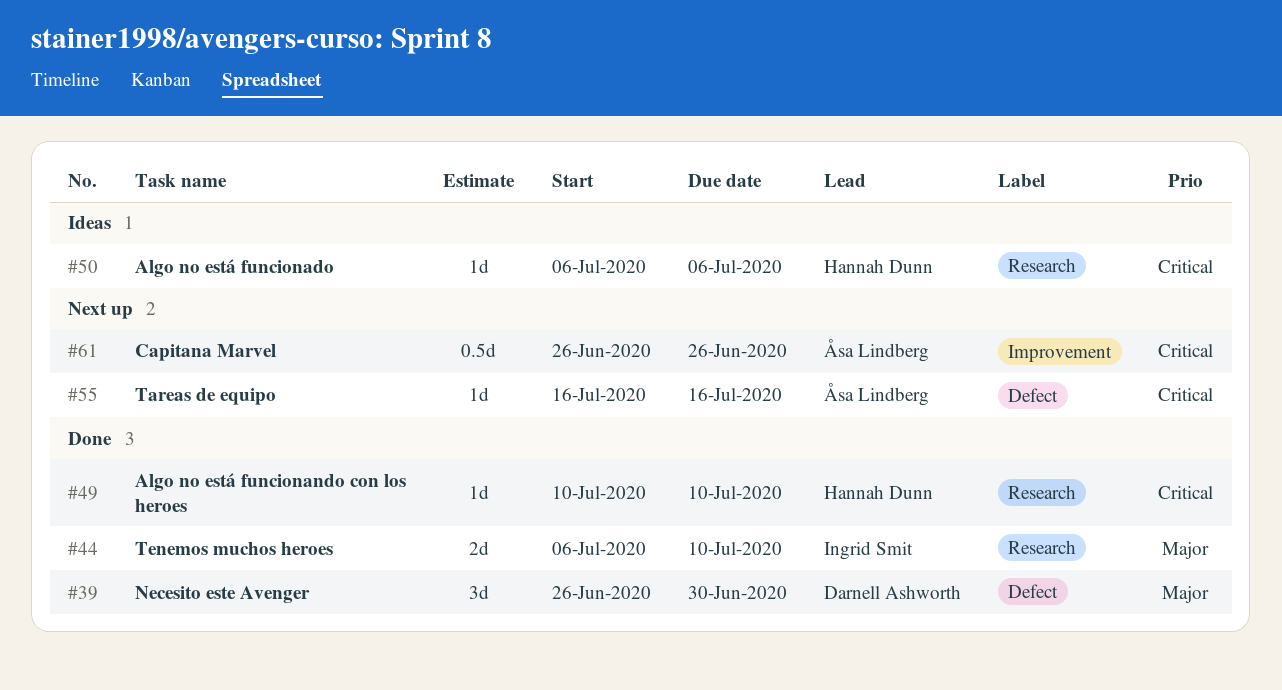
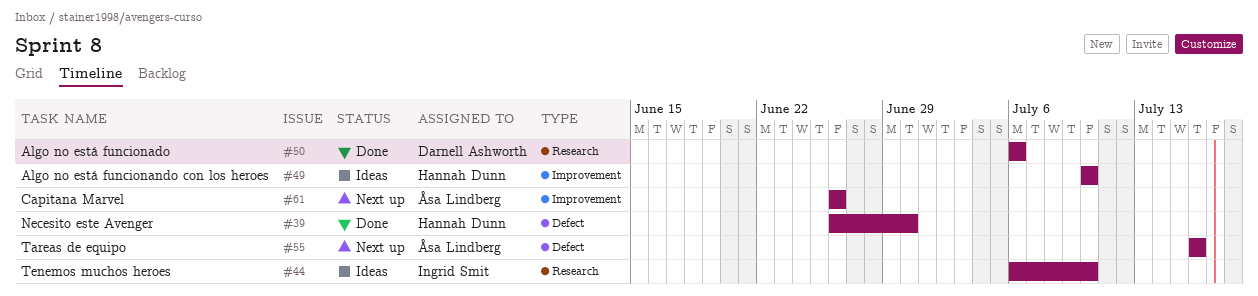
#39, owner: Darnell Ashworth -> Hannah Dunn
#44, status: Done -> Ideas
#49, status: Done -> Ideas
#49, label: Research -> Improvement
#50, status: Ideas -> Done
#50, owner: Hannah Dunn -> Darnell Ashworth

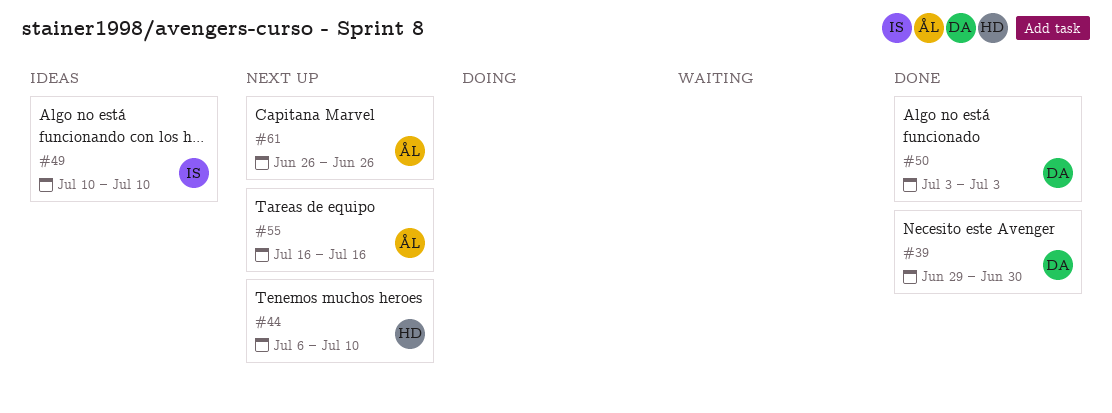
#39, owner: Hannah Dunn -> Darnell Ashworth
#39, start: Jun 26 -> Jun 29
#44, status: Ideas -> Next up
#44, owner: Ingrid Smit -> Hannah Dunn
#49, owner: Hannah Dunn -> Ingrid Smit
#50, start: Jul 6 -> Jul 3
#50, due: Jul 6 -> Jul 3

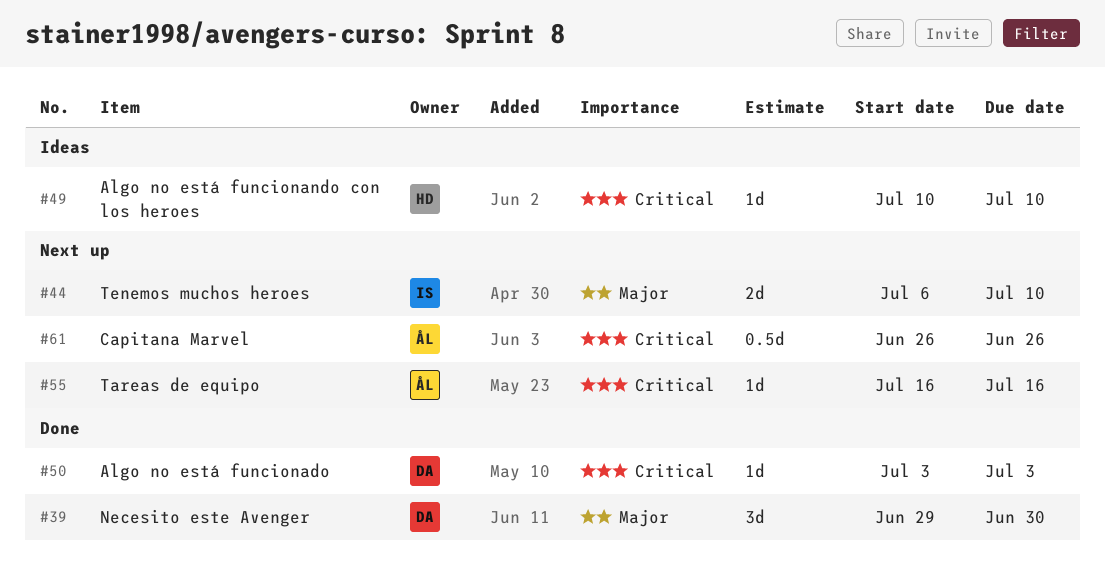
#44, owner: HD -> IS
#49, owner: IS -> HD

